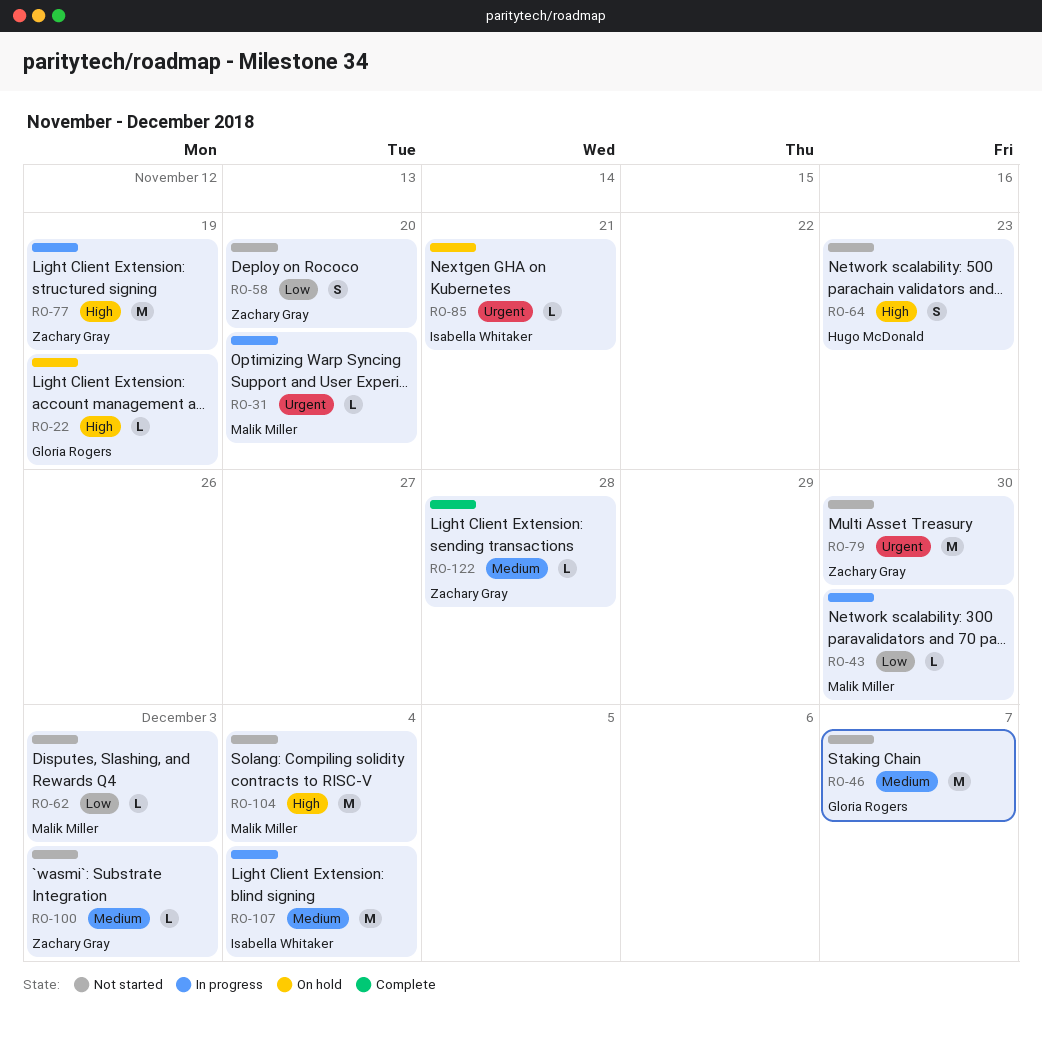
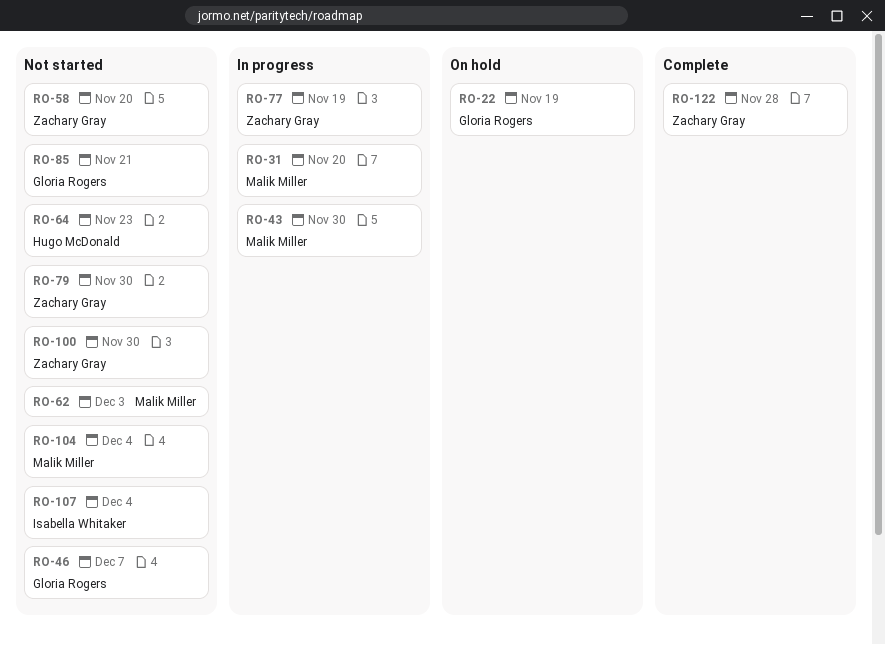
RO-85, status: On hold -> Not started
RO-85, owner: Isabella Whitaker -> Gloria Rogers
RO-100, due: Dec 3 -> Nov 30
RO-107, status: In progress -> Not started

